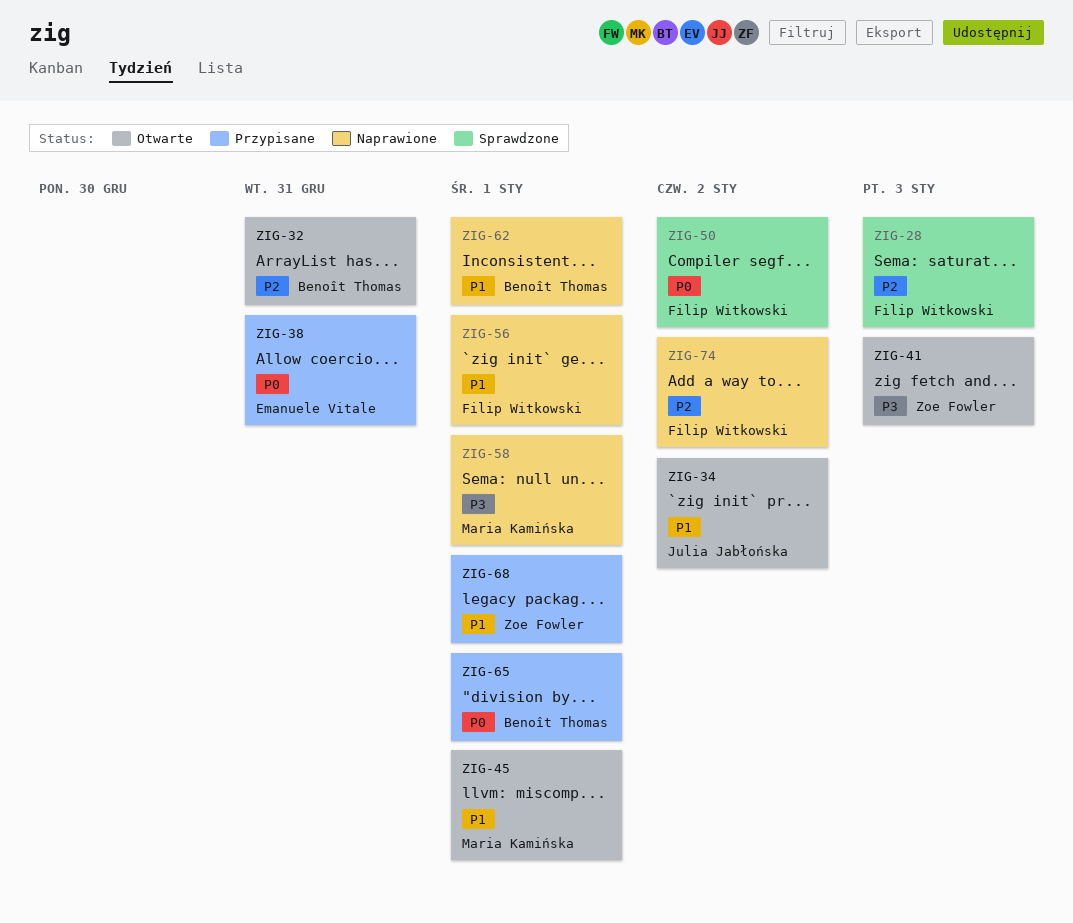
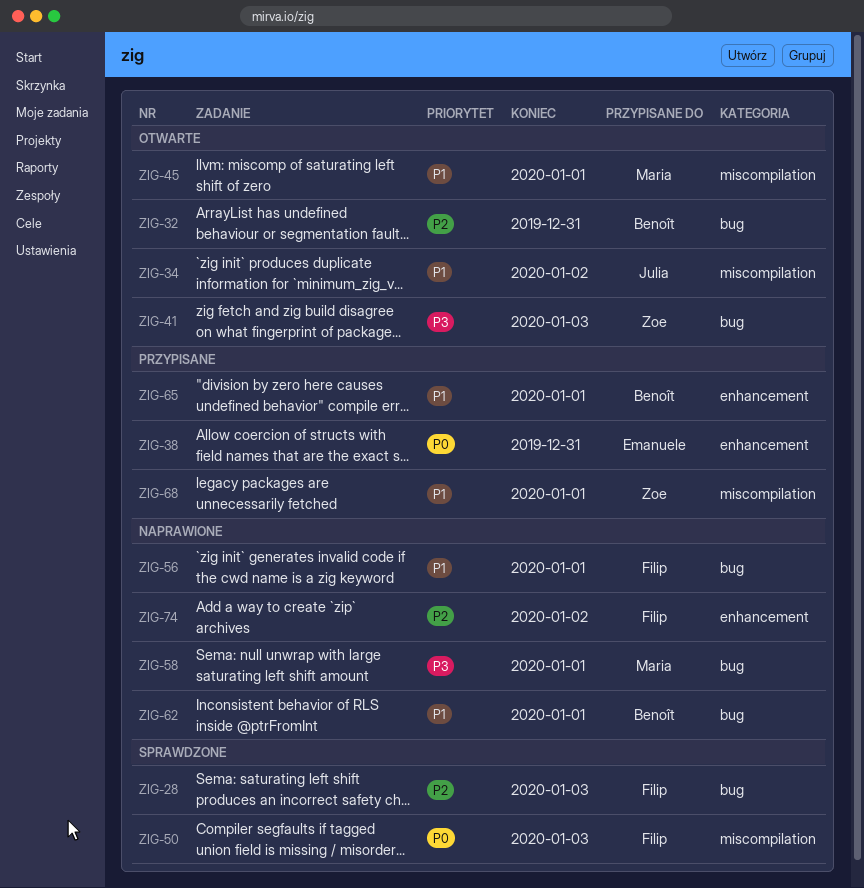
ZIG-50, due: Jan 2 -> Jan 3
ZIG-65, priority: P0 -> P1

